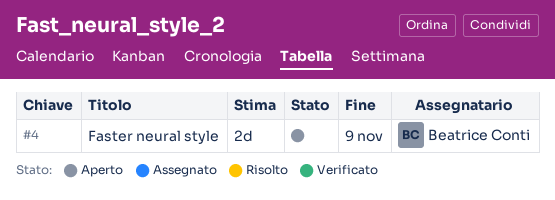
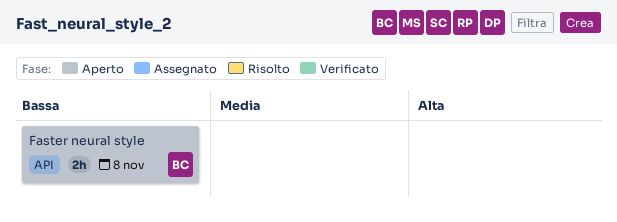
Faster neural style, estimate: 2d -> 2h
Faster neural style, due: Nov 9 -> Nov 8

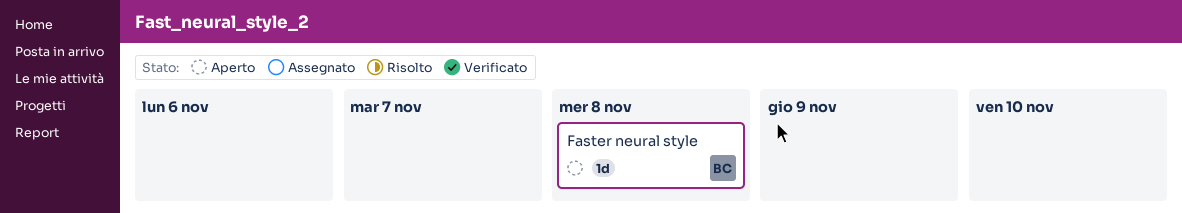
Faster neural style, estimate: 2h -> 1d

